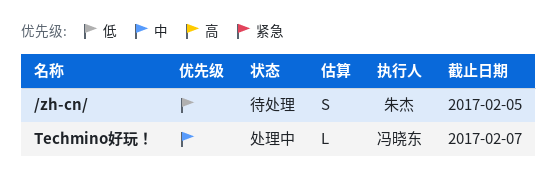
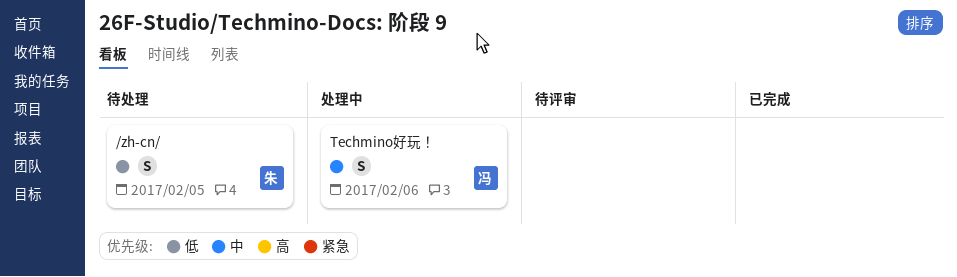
Techmino好玩！, estimate: L -> S
Techmino好玩！, due: Feb 7 -> Feb 6

